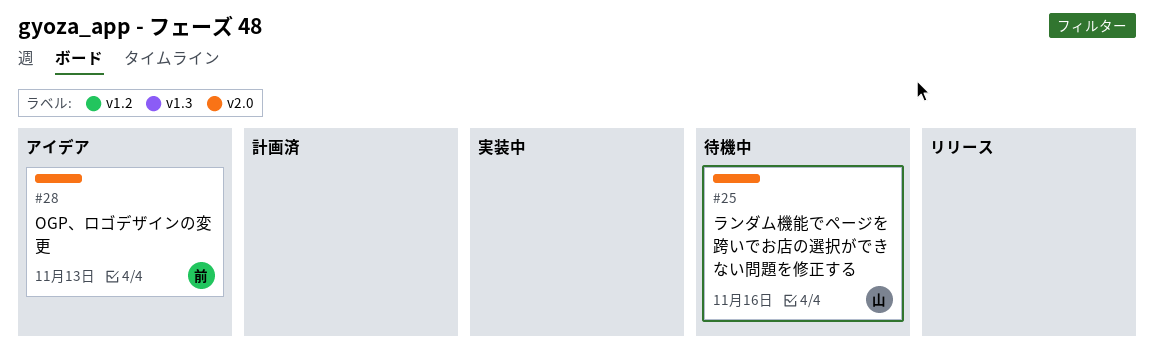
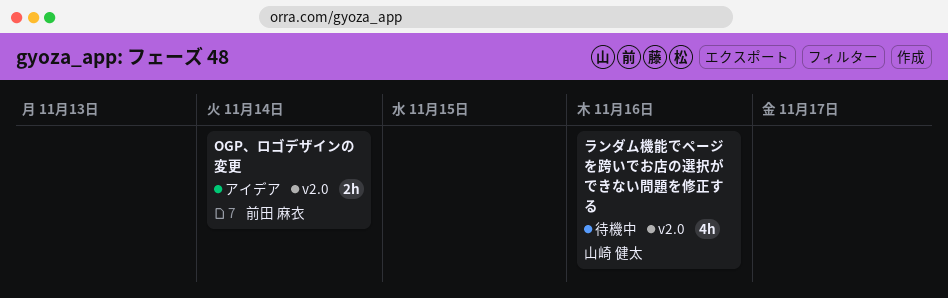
OGP、ロゴデザインの変更, due: Nov 13 -> Nov 14

